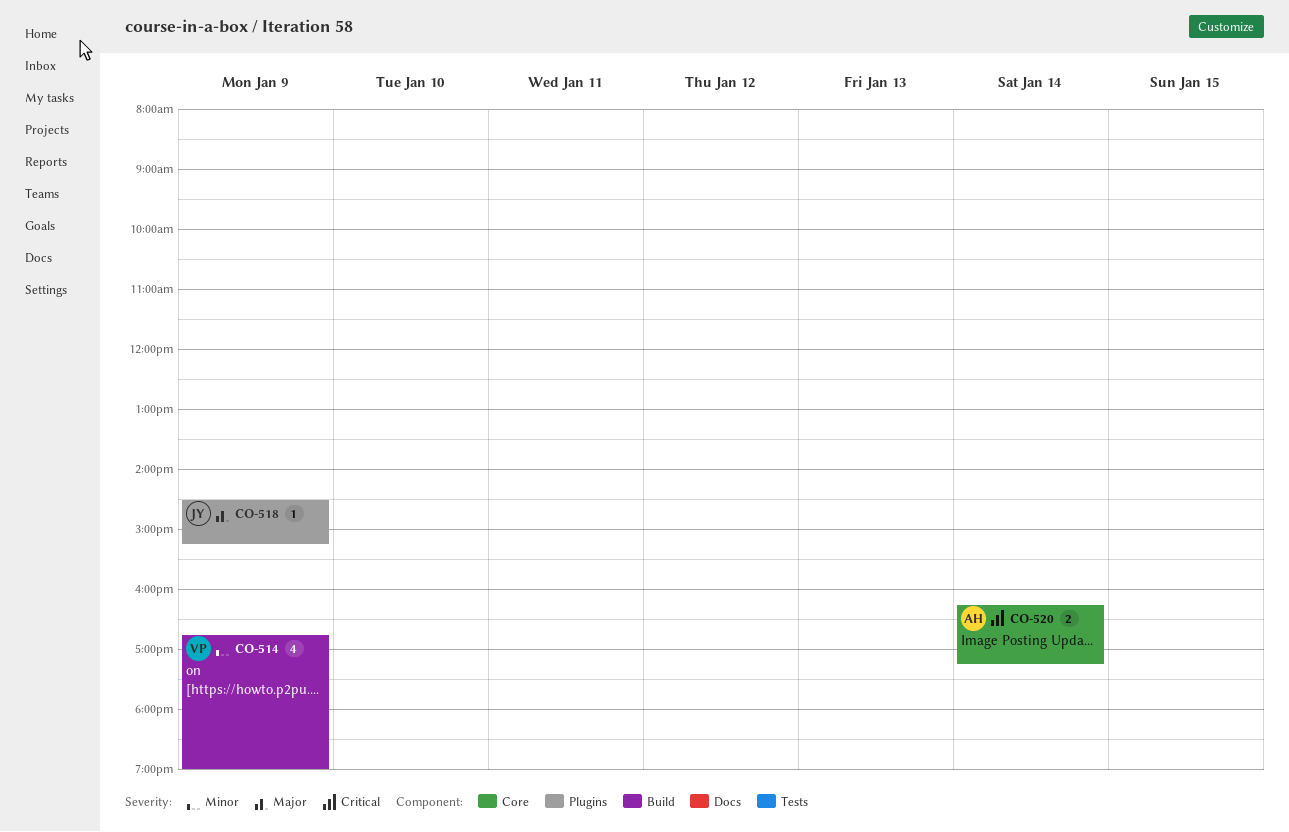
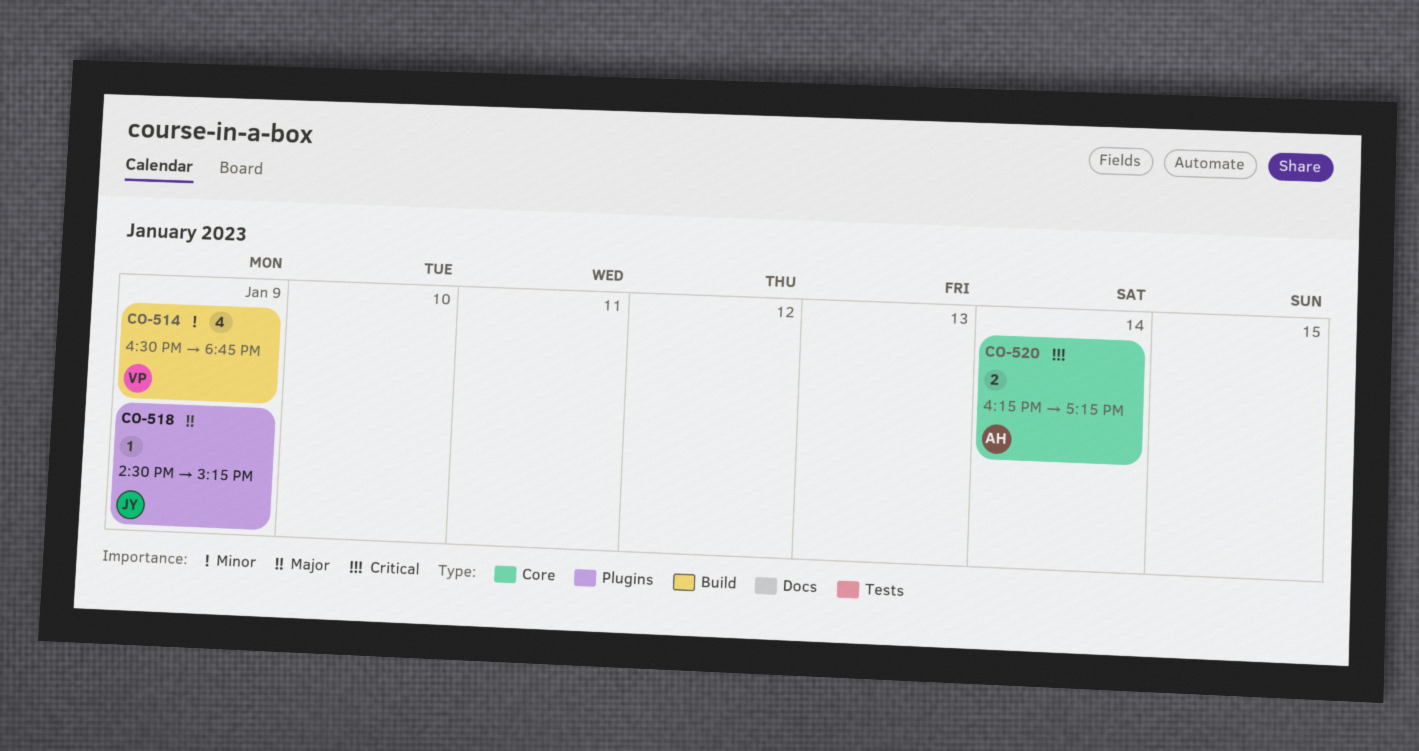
CO-514, begins: 16:45 -> 16:30
CO-514, ends: 19:00 -> 18:45

